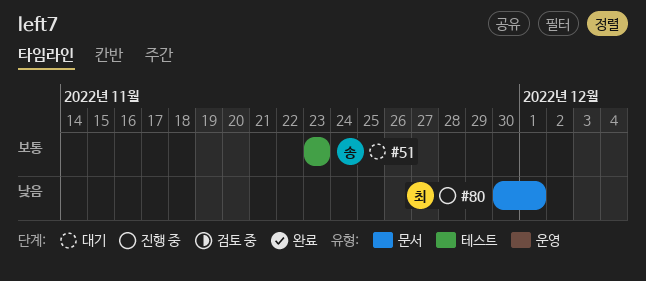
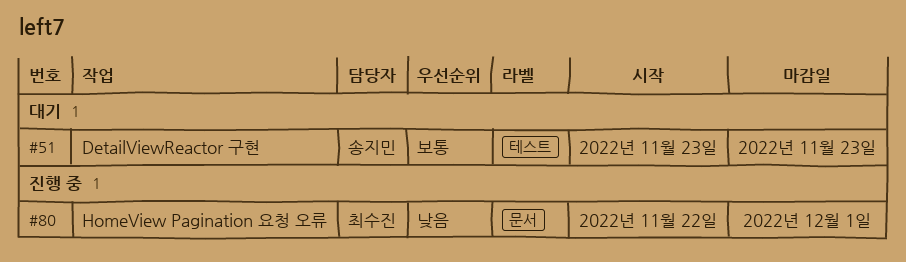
#80, start: Nov 30 -> Nov 22

